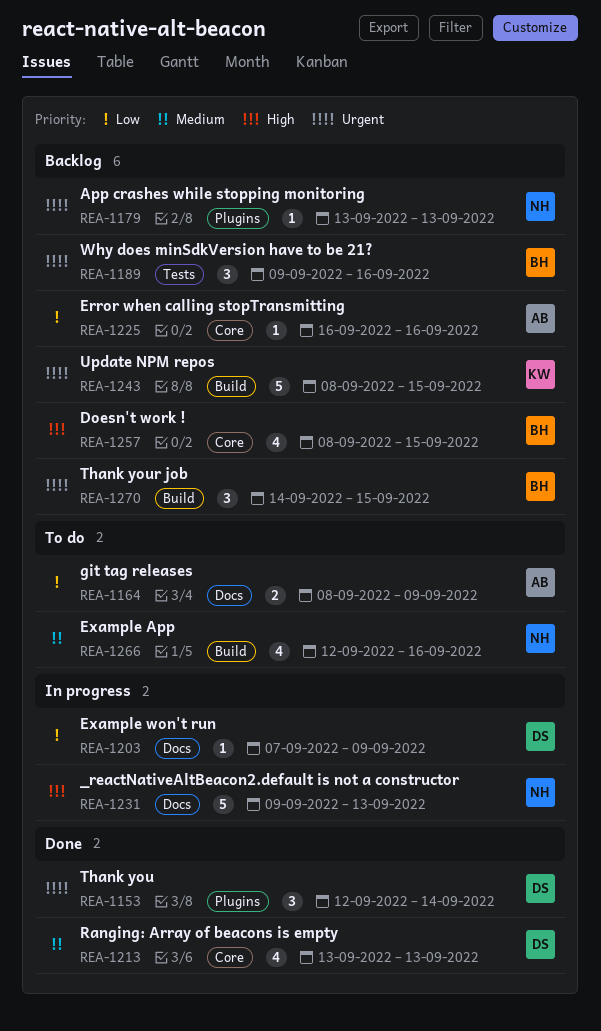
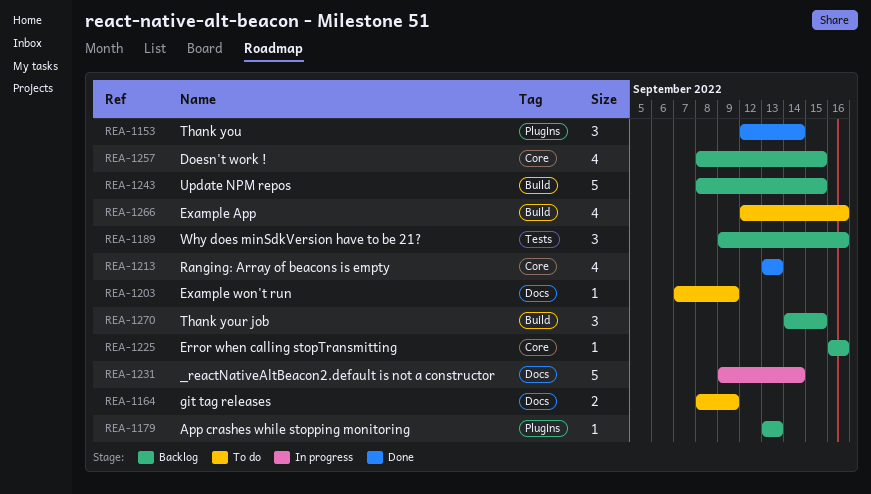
REA-1203, status: In progress -> To do
REA-1231, due: Sep 13 -> Sep 14

